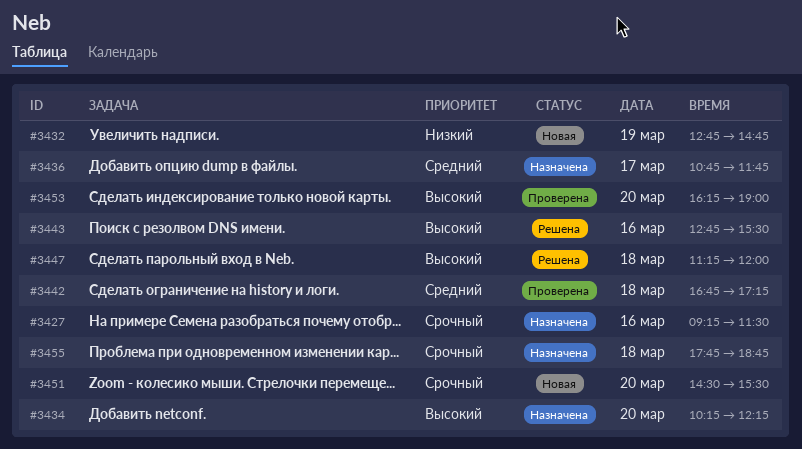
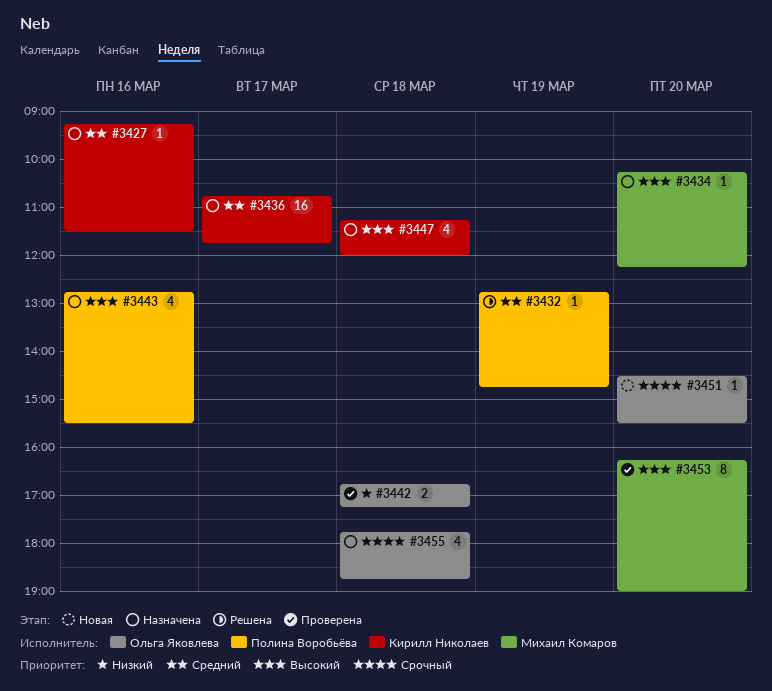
#3427, priority: Срочный -> Средний
#3432, status: Новая -> Решена
#3432, priority: Низкий -> Средний
#3442, priority: Средний -> Низкий
#3443, status: Решена -> Назначена
#3447, status: Решена -> Назначена

